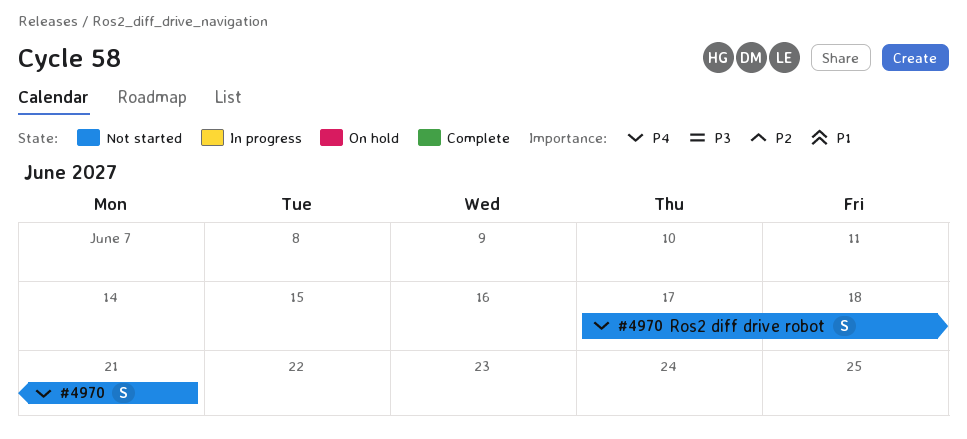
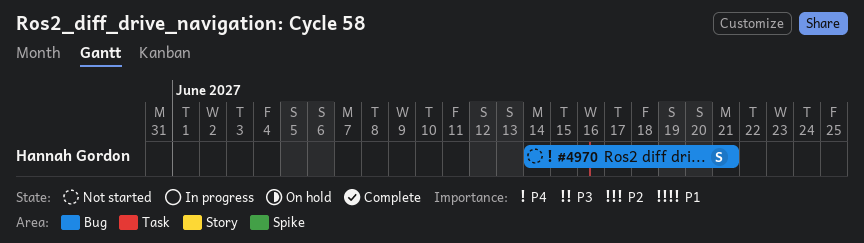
#4970, start: Jun 17 -> Jun 14

